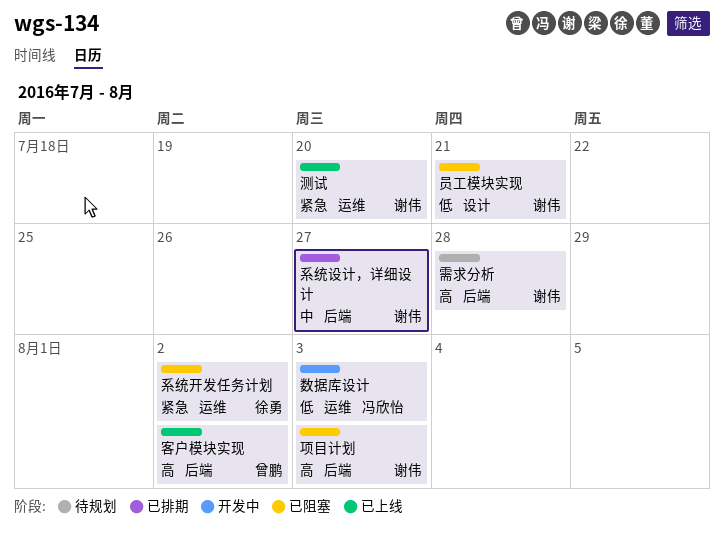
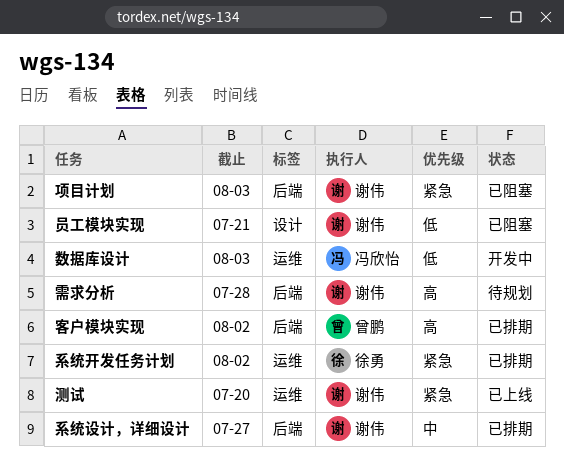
客户模块实现, status: 已上线 -> 已排期
系统开发任务计划, status: 已阻塞 -> 已排期
项目计划, priority: 高 -> 紧急

